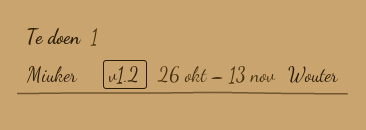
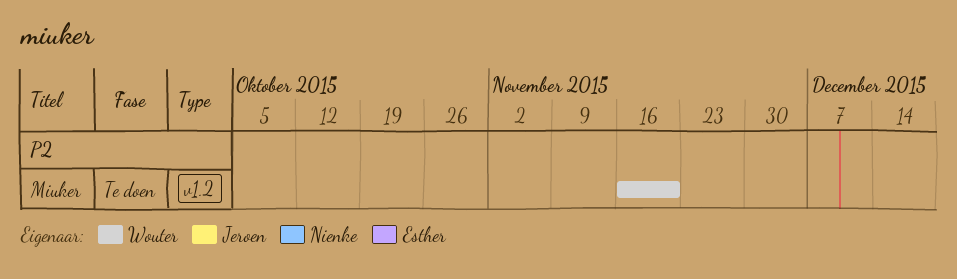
Miuker, start: Oct 26 -> Nov 16
Miuker, due: Nov 13 -> Nov 20

